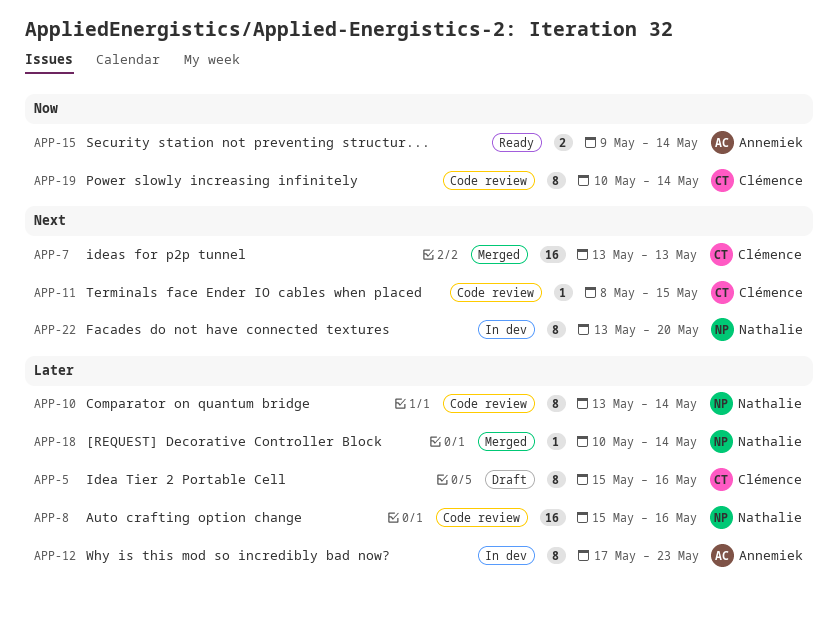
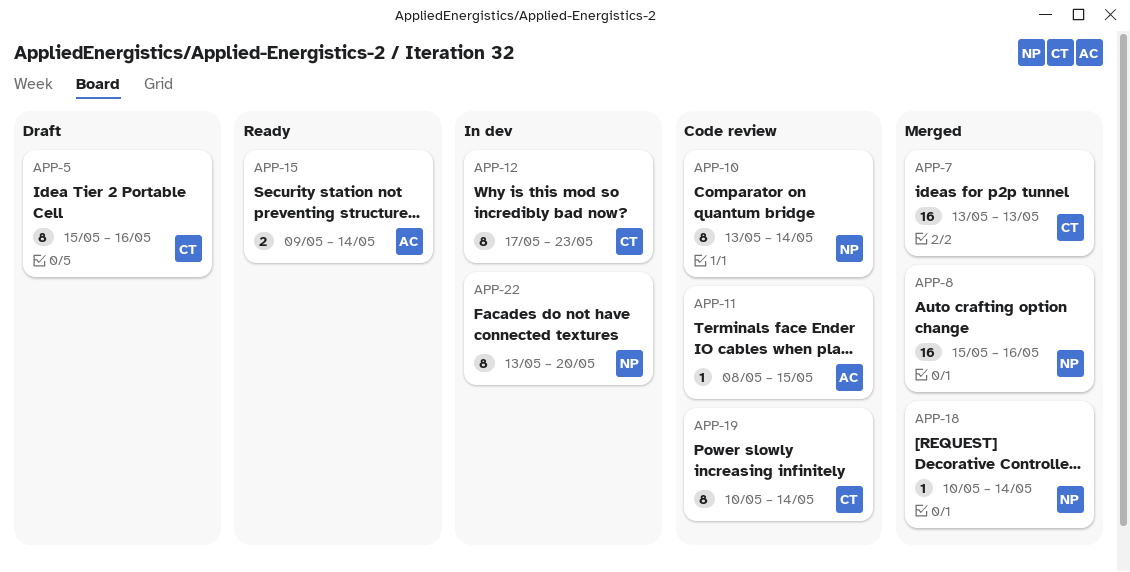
APP-8, status: Code review -> Merged
APP-11, owner: Clémence -> Annemiek
APP-12, owner: Annemiek -> Clémence

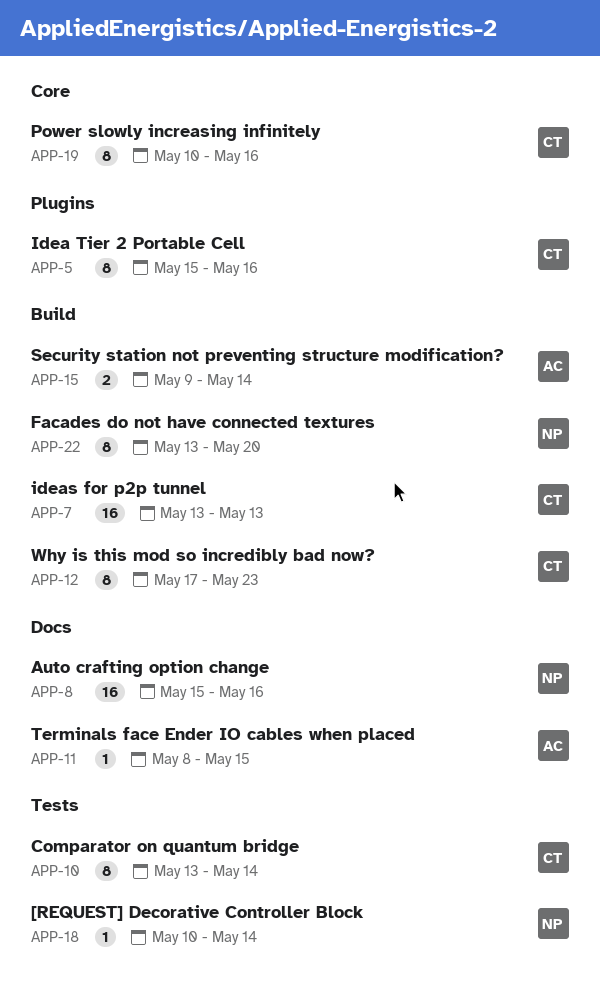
APP-10, owner: NP -> CT
APP-19, due: May 14 -> May 16

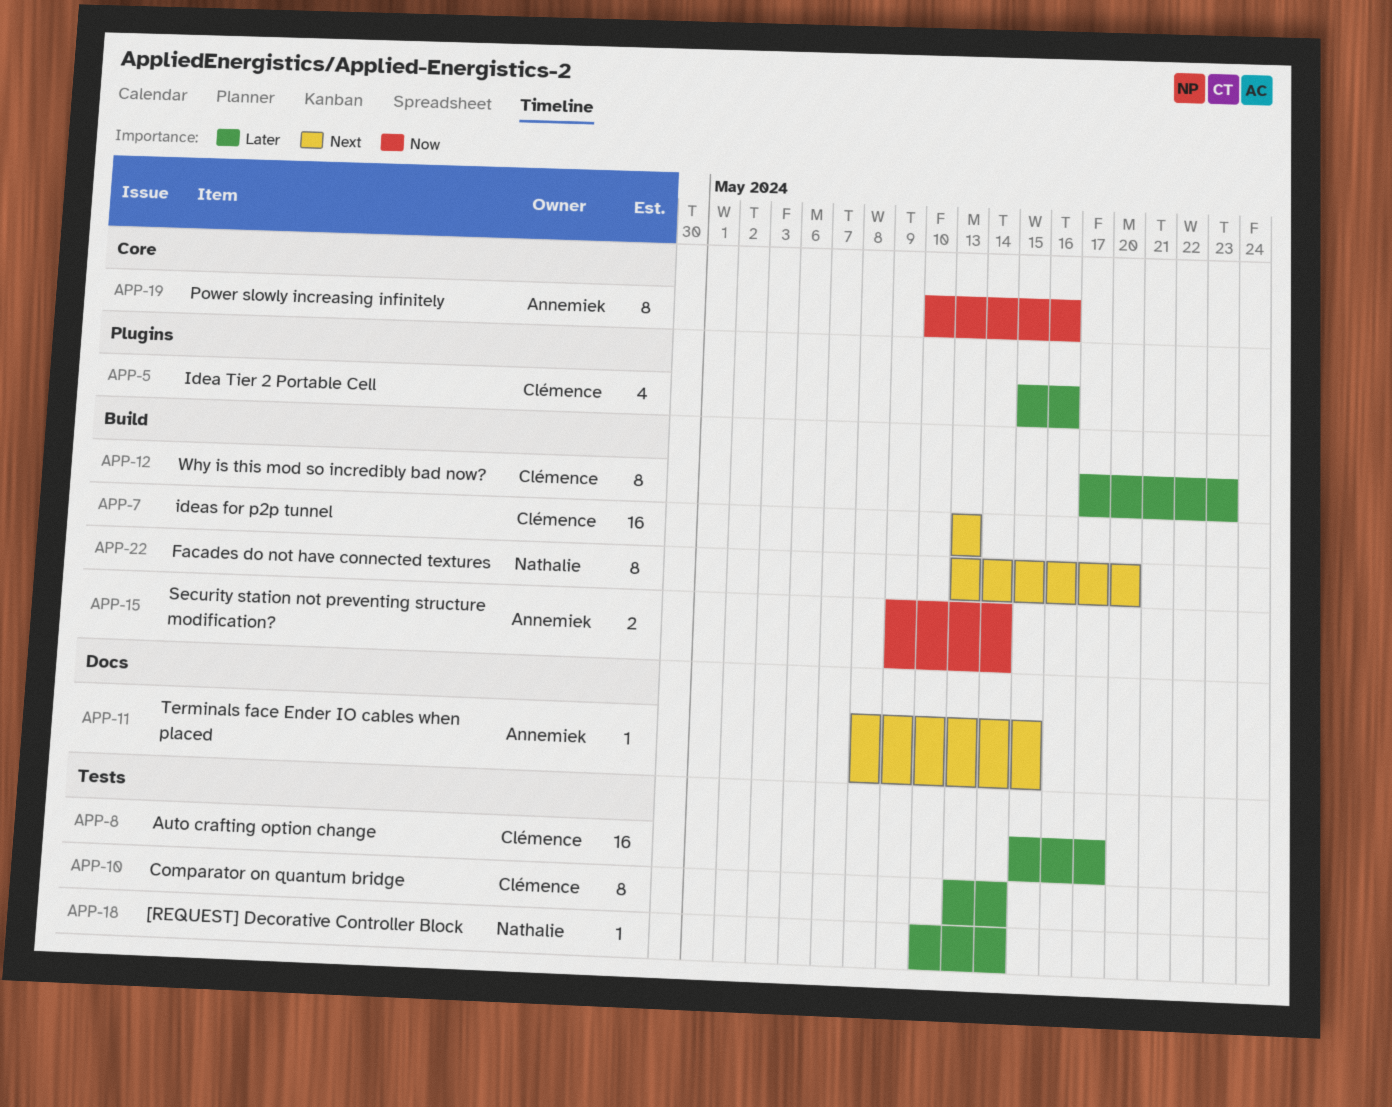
APP-5, estimate: 8 -> 4
APP-8, owner: Nathalie -> Clémence
APP-8, label: Docs -> Tests
APP-8, due: May 16 -> May 17
APP-19, owner: Clémence -> Annemiek

